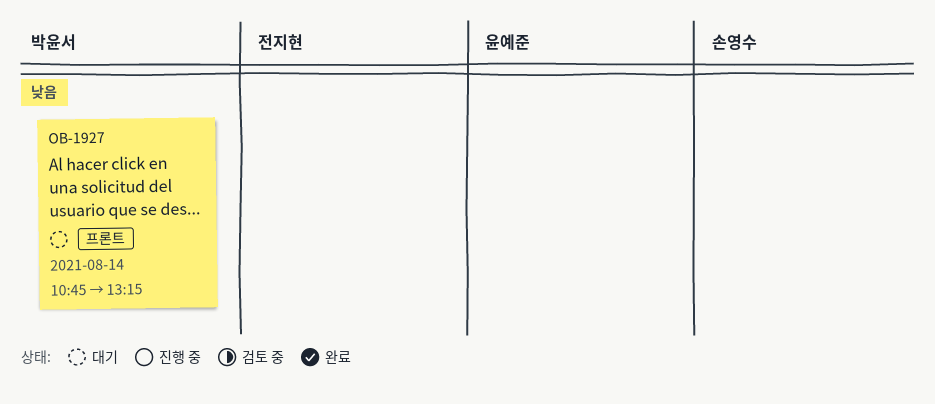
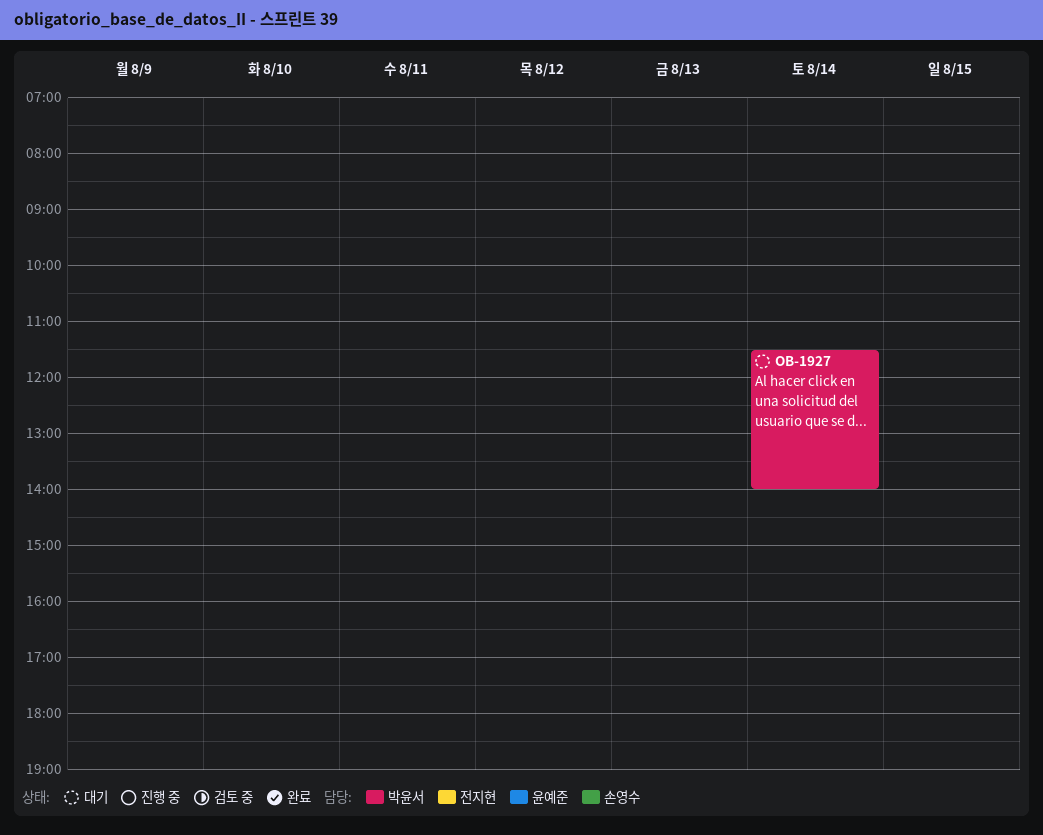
OB-1927, begins: 10:45 -> 11:30
OB-1927, ends: 13:15 -> 14:00

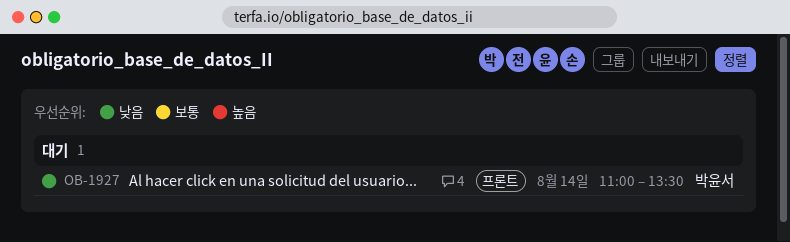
OB-1927, begins: 11:30 -> 11:00
OB-1927, ends: 14:00 -> 13:30

